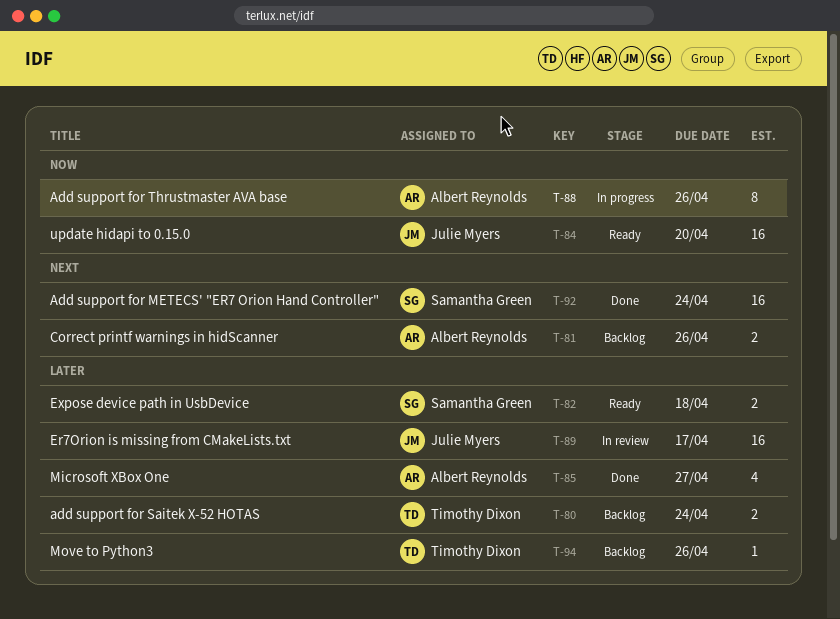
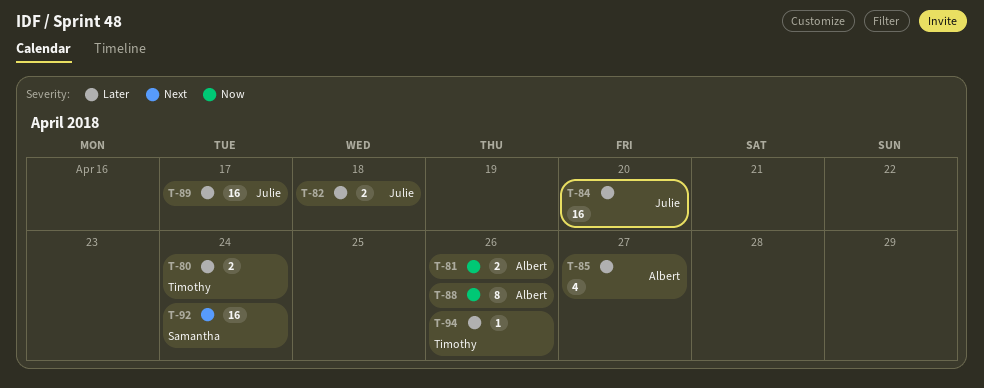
T-81, priority: Next -> Now
T-82, owner: Samantha Green -> Julie Myers
T-84, priority: Now -> Later

